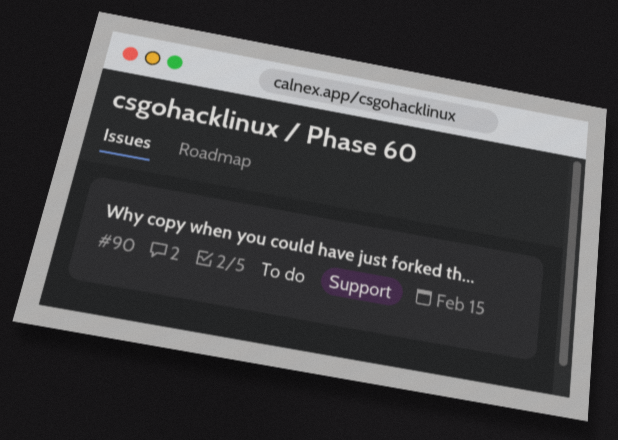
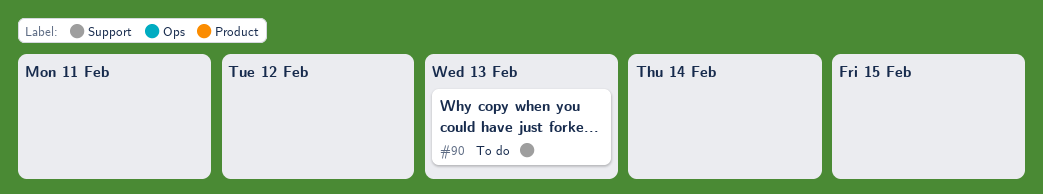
#90, due: Feb 15 -> Feb 13

